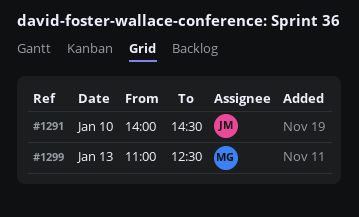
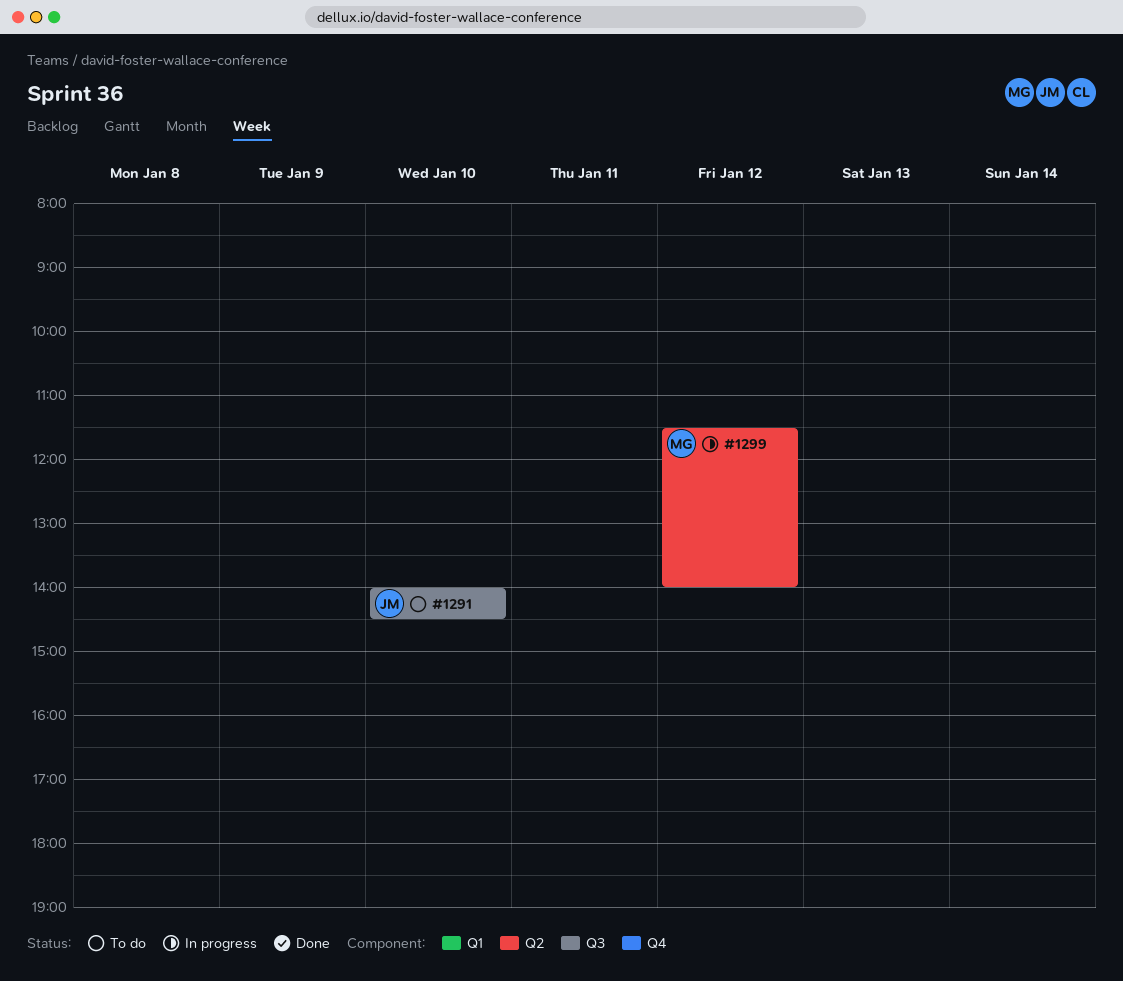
#1299, day: Jan 13 -> Jan 12
#1299, begins: 11:00 -> 11:30
#1299, ends: 12:30 -> 14:00

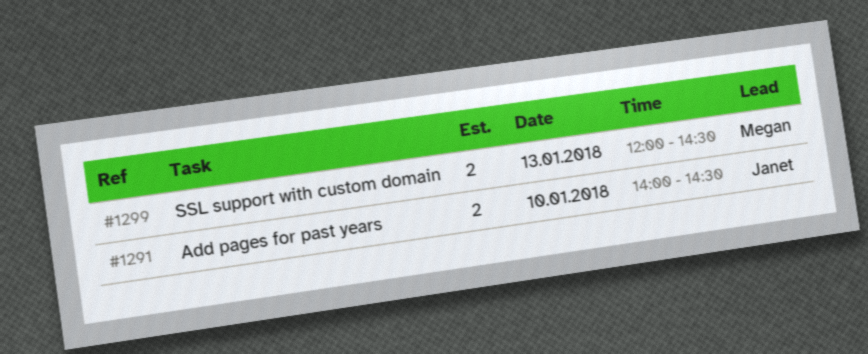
#1299, day: Jan 12 -> Jan 13
#1299, begins: 11:30 -> 12:00
#1299, ends: 14:00 -> 14:30

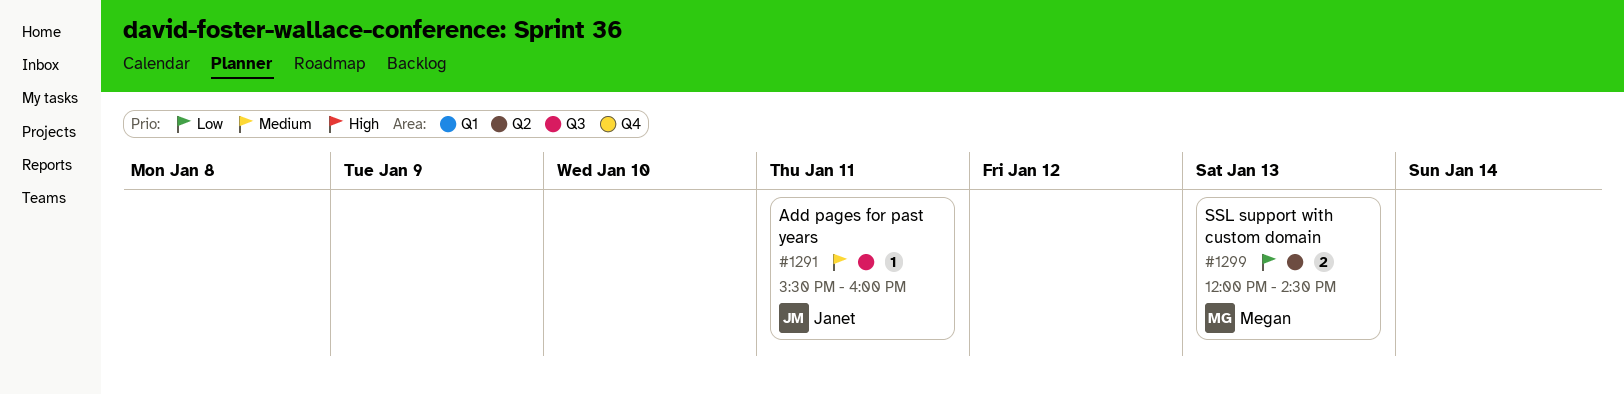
#1291, estimate: 2 -> 1
#1291, day: Jan 10 -> Jan 11
#1291, begins: 14:00 -> 15:30
#1291, ends: 14:30 -> 16:00

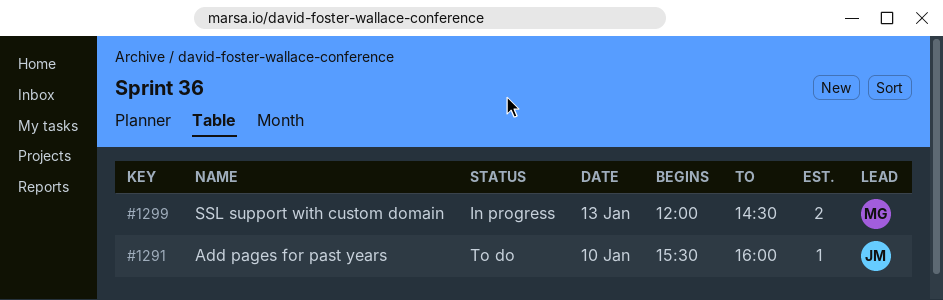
#1291, day: Jan 11 -> Jan 10

